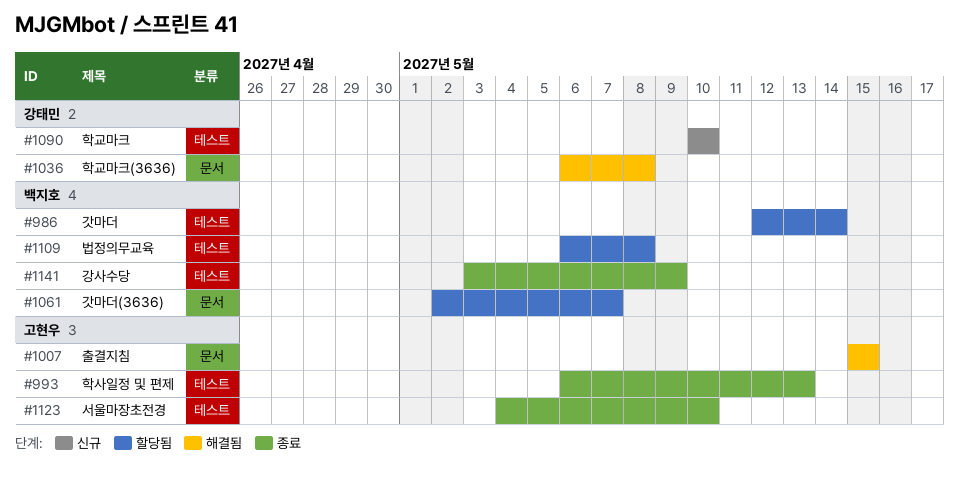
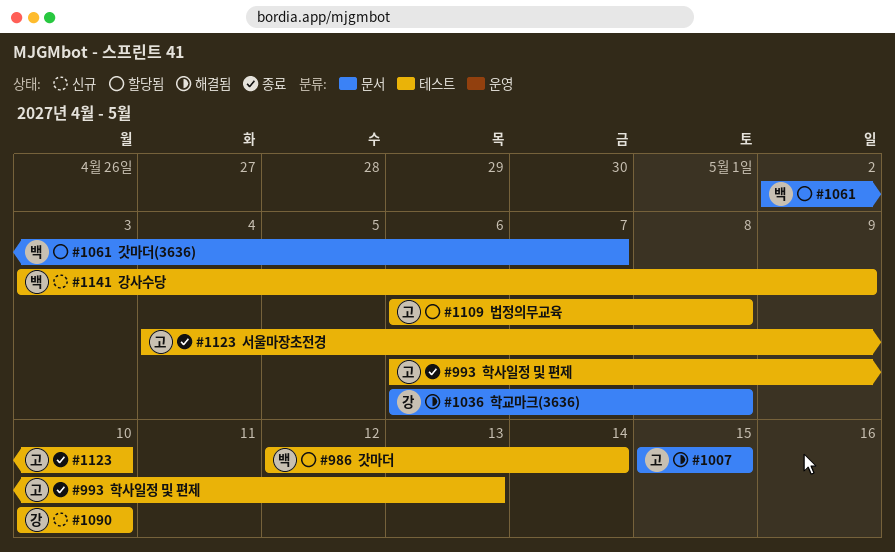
#1109, owner: 백지호 -> 고현우
#1141, status: 종료 -> 신규

